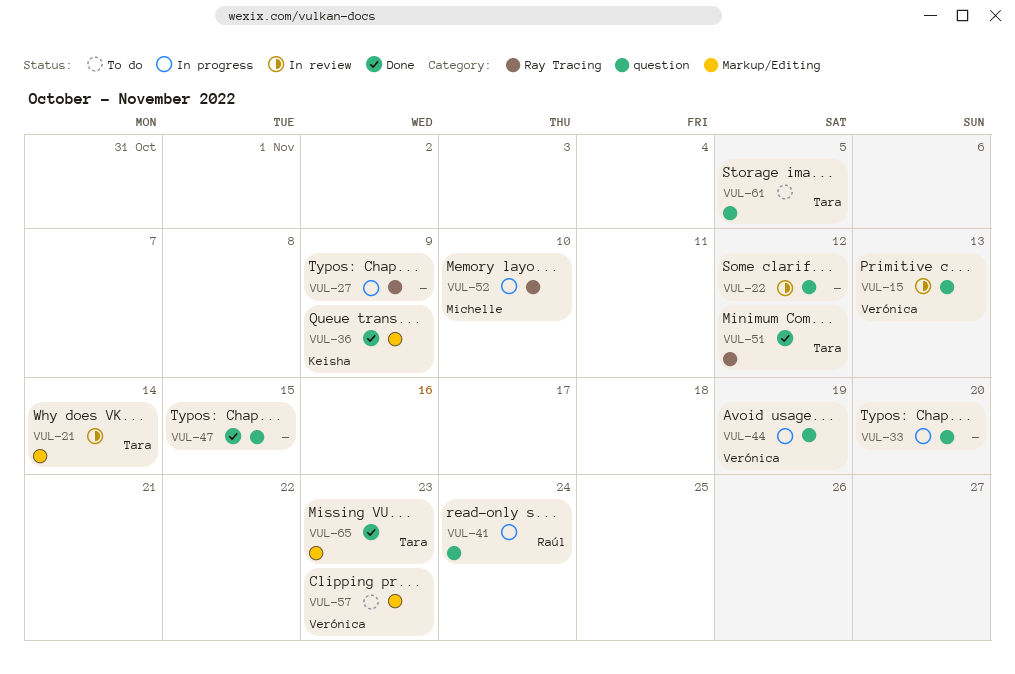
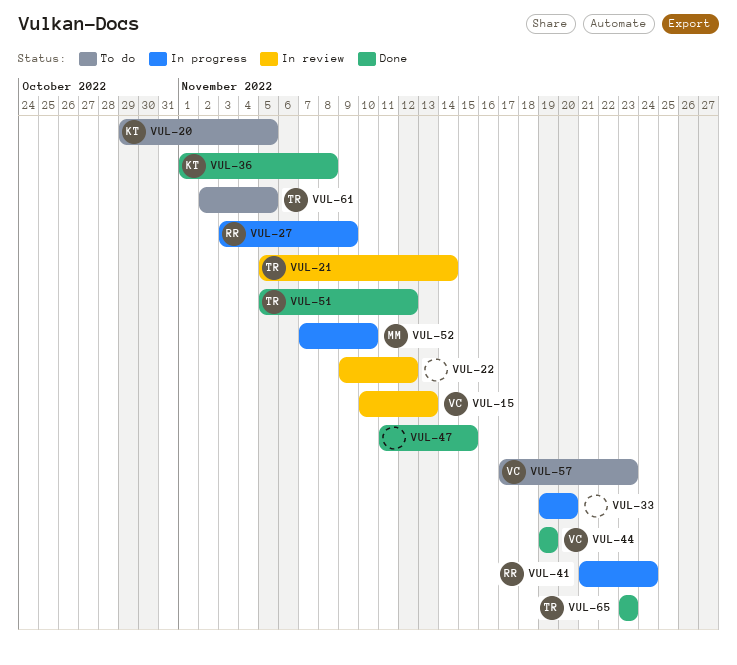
VUL-20: none -> present
VUL-27, owner: none -> Raúl
VUL-36, due: Nov 9 -> Nov 8
VUL-44, status: In progress -> Done

